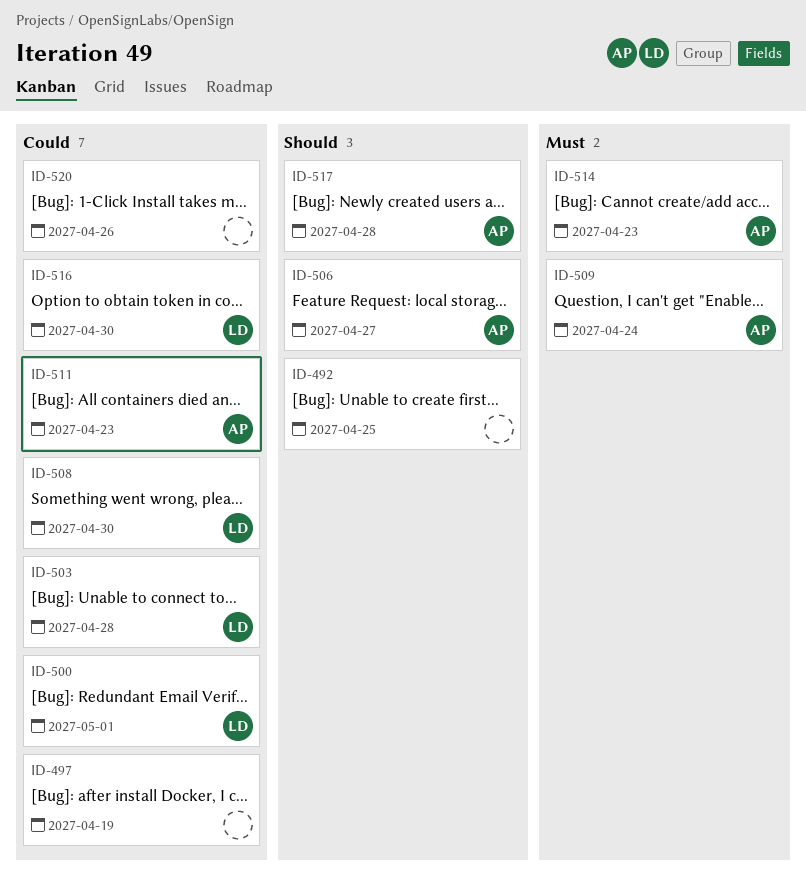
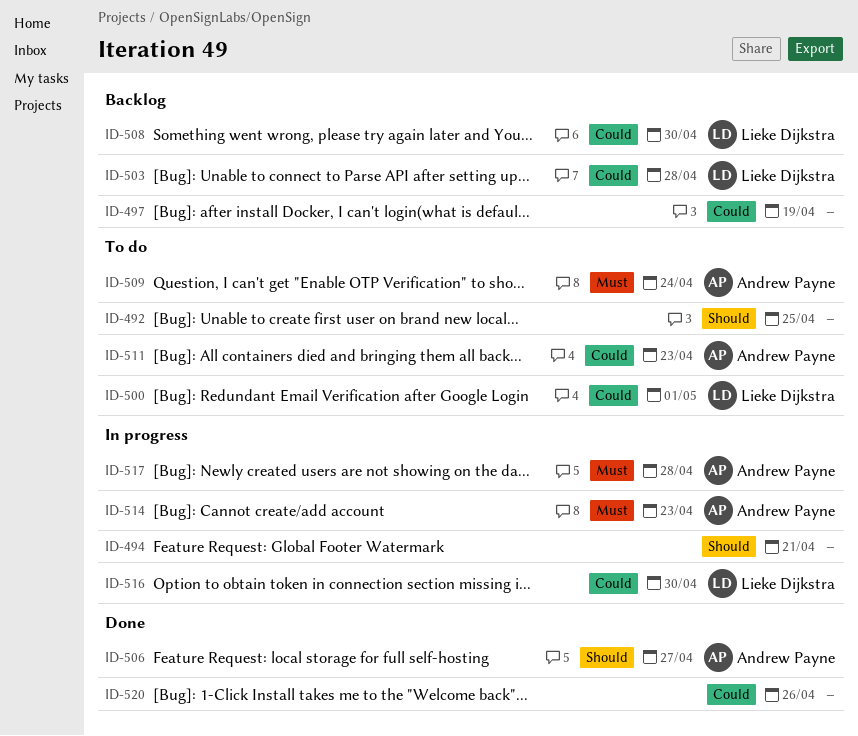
ID-494: none -> present
ID-517, priority: Should -> Must

